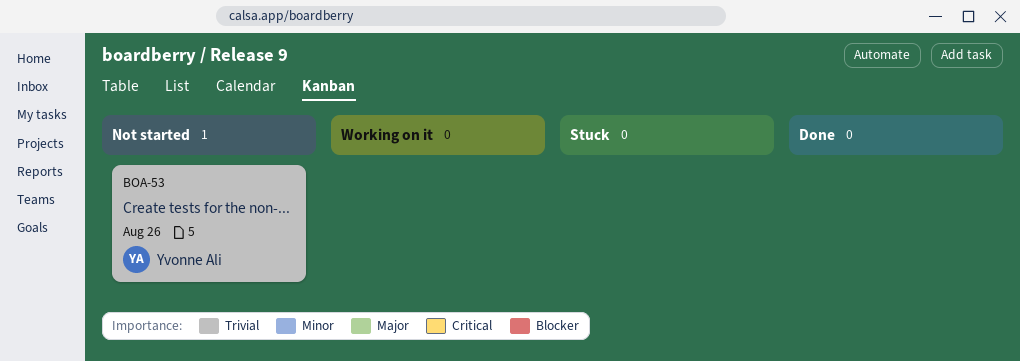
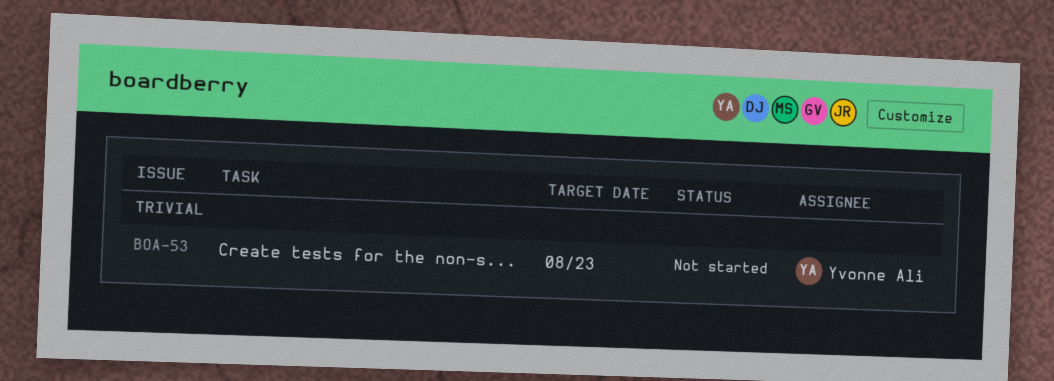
BOA-53, due: Aug 26 -> Aug 23

